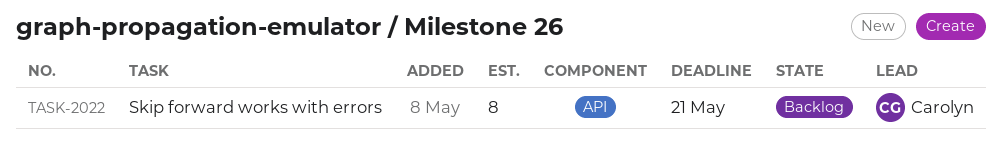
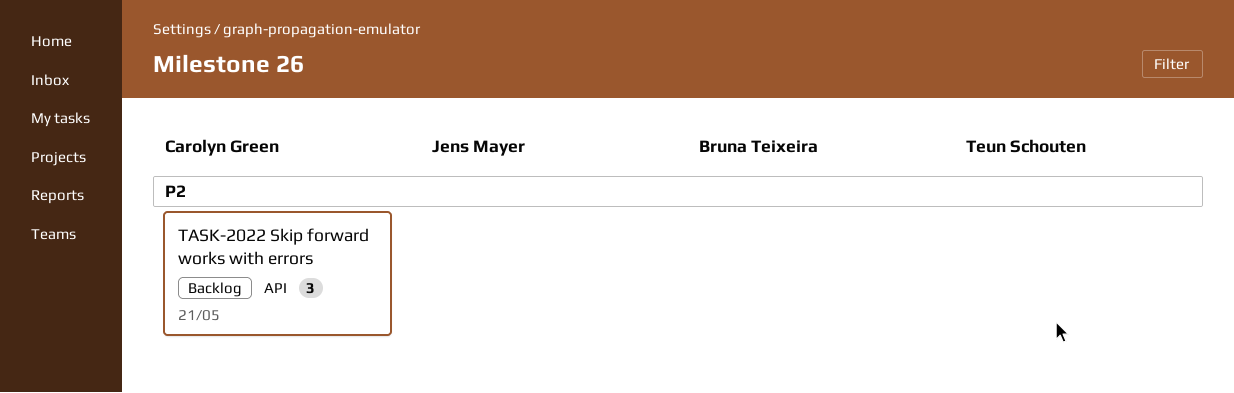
TASK-2022, estimate: 8 -> 3

